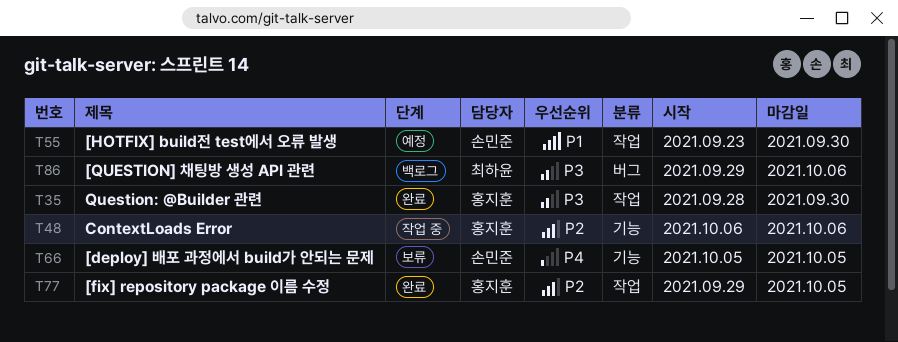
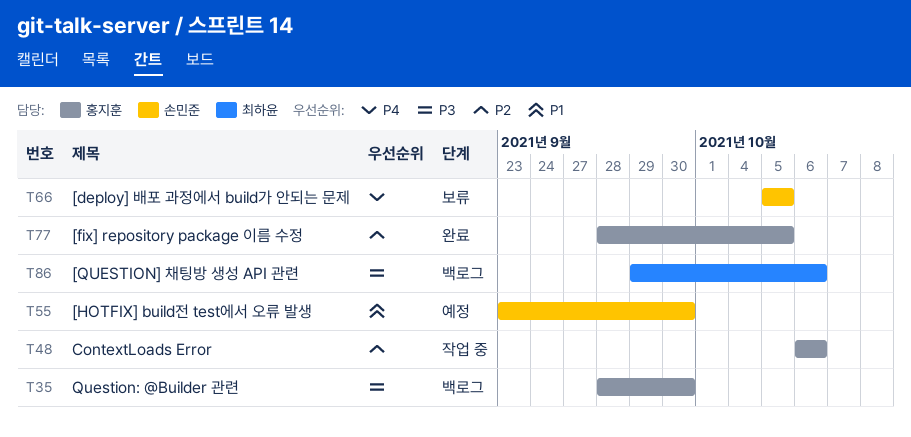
T35, status: 완료 -> 백로그
T77, start: Sep 29 -> Sep 28

